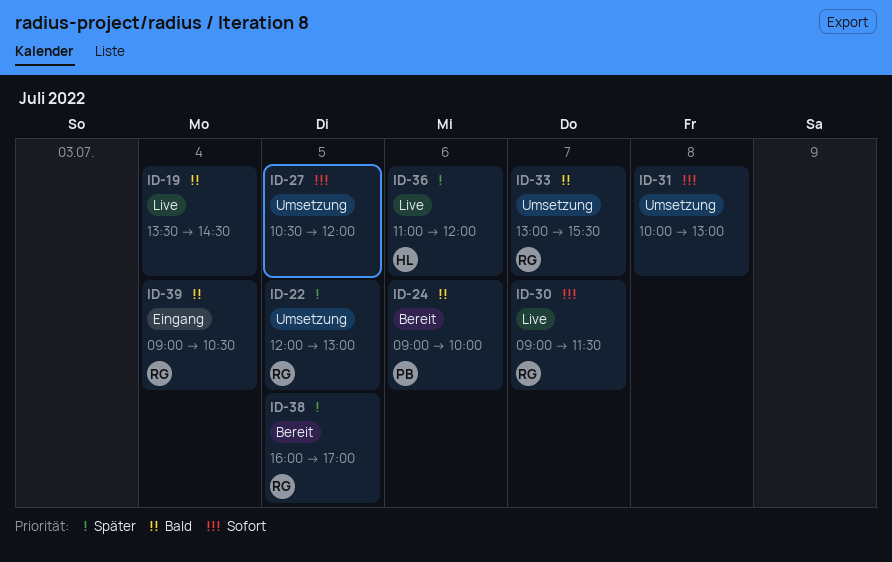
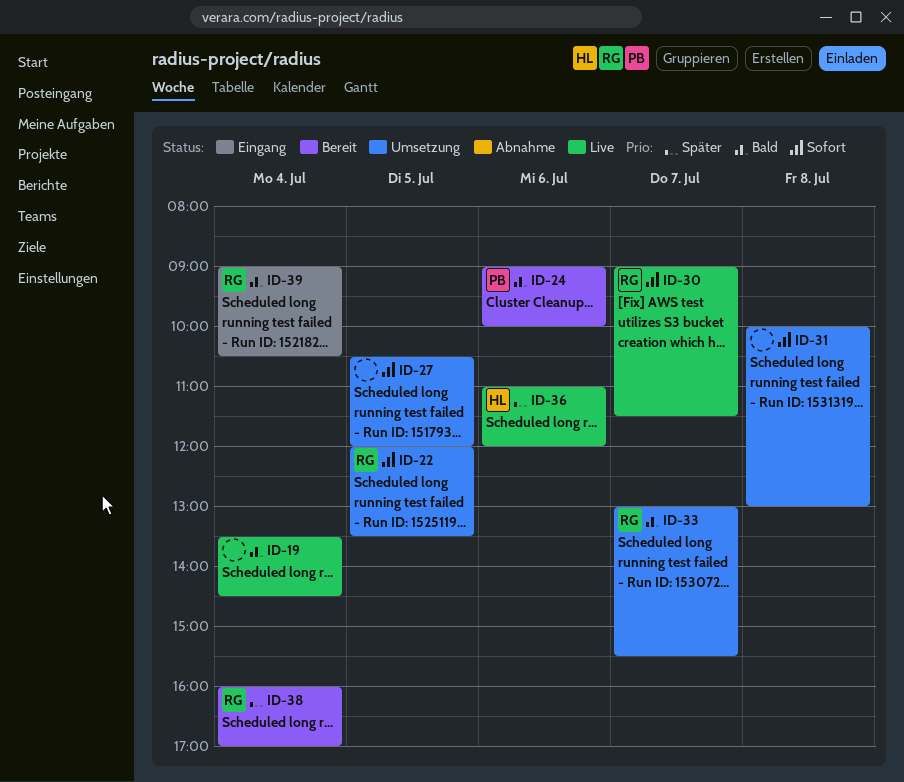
ID-22, priority: Später -> Sofort
ID-22, ends: 13:00 -> 13:30
ID-38, day: Jul 5 -> Jul 4

